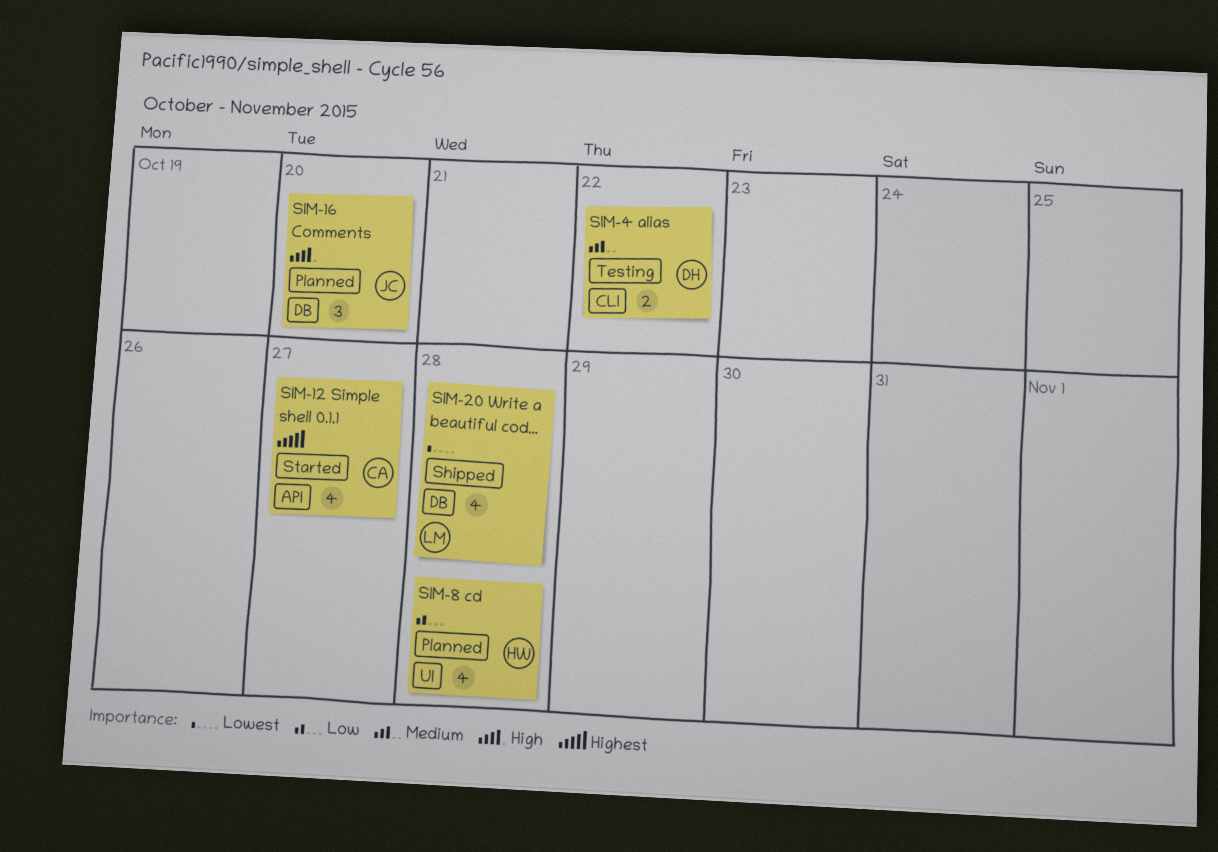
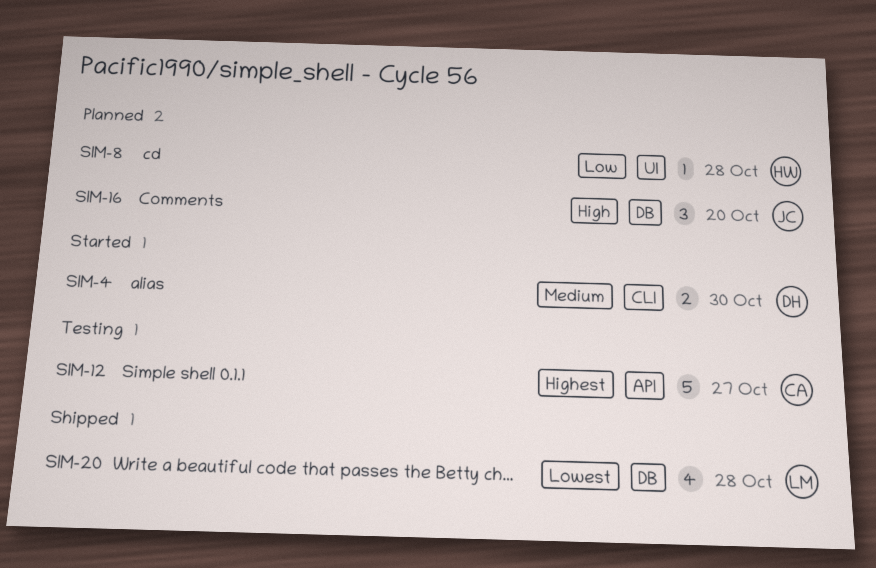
SIM-4, status: Testing -> Started
SIM-4, due: Oct 22 -> Oct 30
SIM-8, estimate: 4 -> 1
SIM-12, status: Started -> Testing
SIM-12, estimate: 4 -> 5

